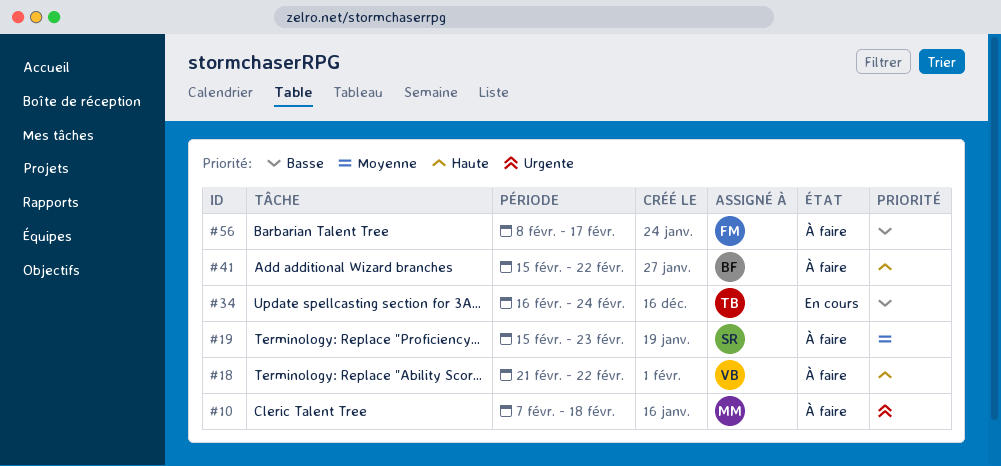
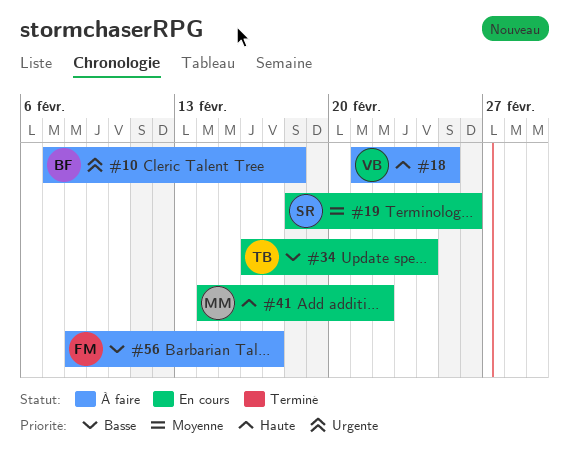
#10, owner: MM -> BF
#18, due: Feb 22 -> Feb 25
#19, status: À faire -> En cours
#19, start: Feb 15 -> Feb 18
#19, due: Feb 23 -> Feb 26
#41, status: À faire -> En cours
#41, owner: BF -> MM
#41, start: Feb 15 -> Feb 14

